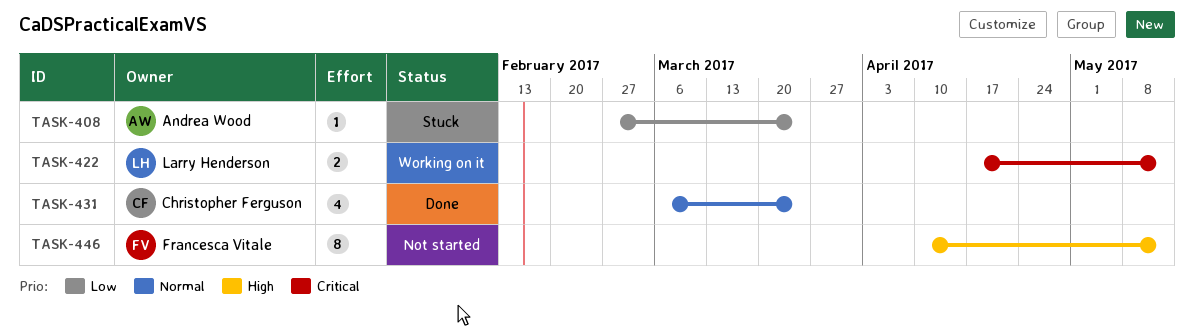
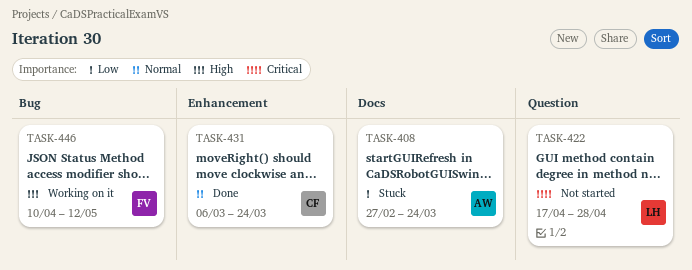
TASK-422, status: Working on it -> Not started
TASK-422, due: May 12 -> Apr 28
TASK-446, status: Not started -> Working on it

